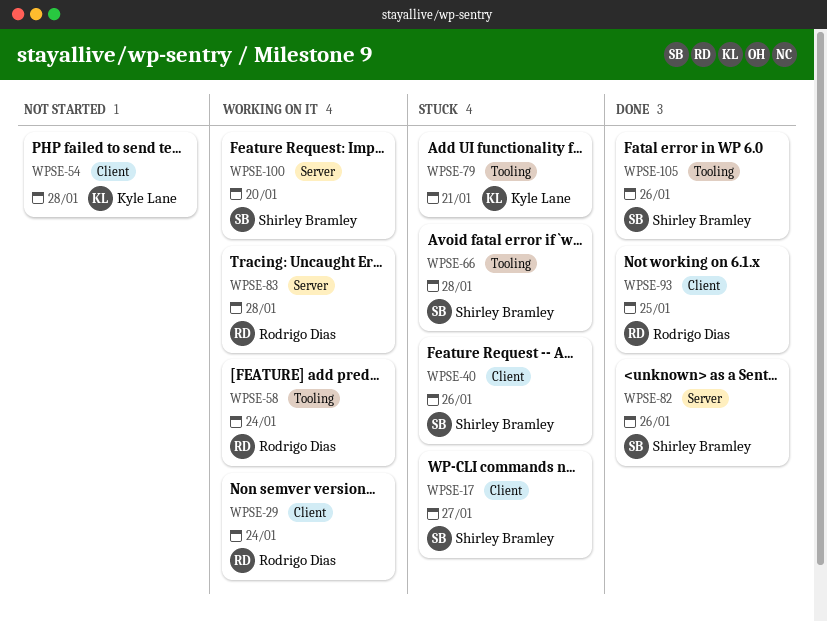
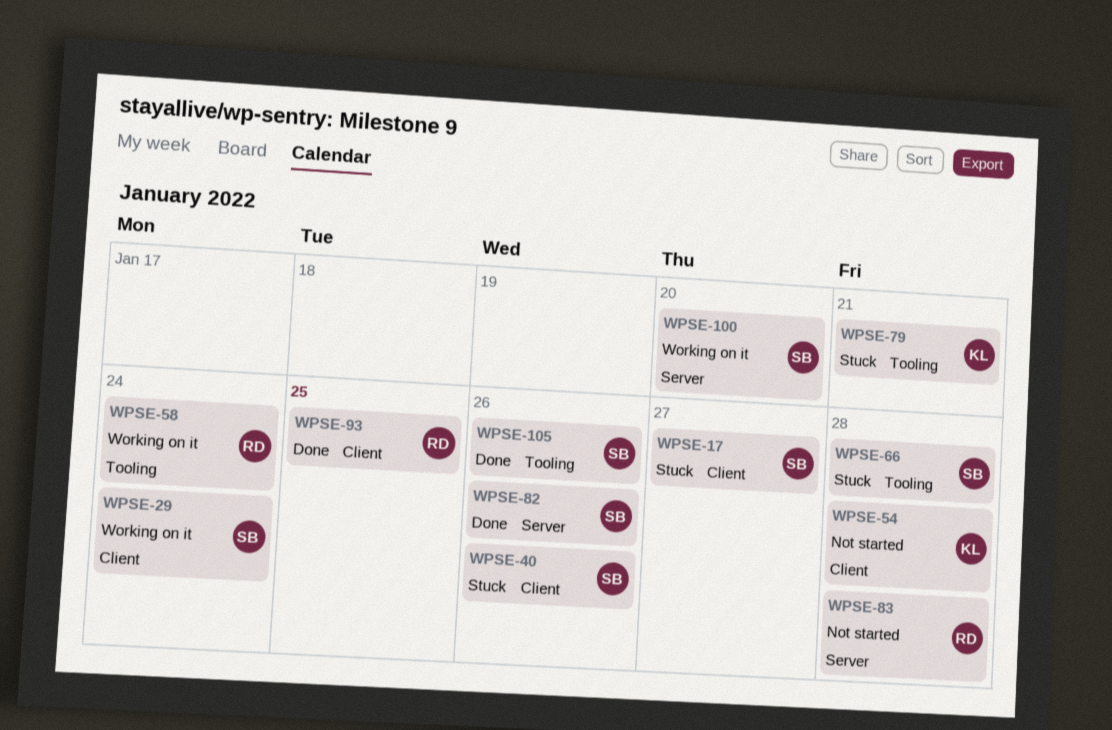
WPSE-29, owner: Rodrigo Dias -> Shirley Bramley
WPSE-83, status: Working on it -> Not started

